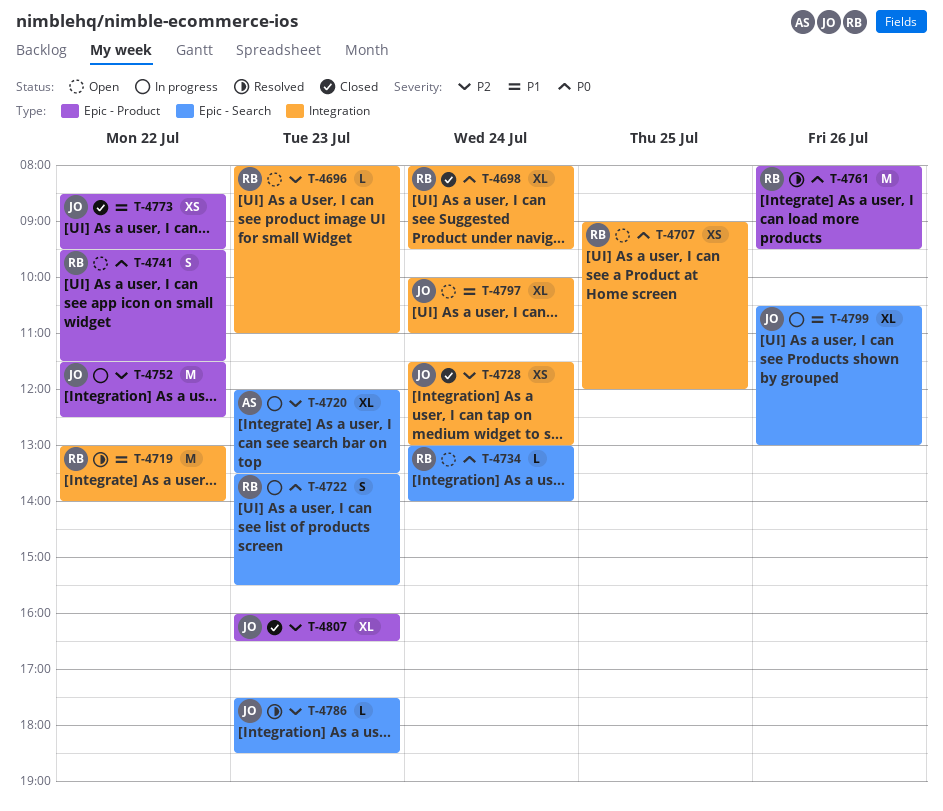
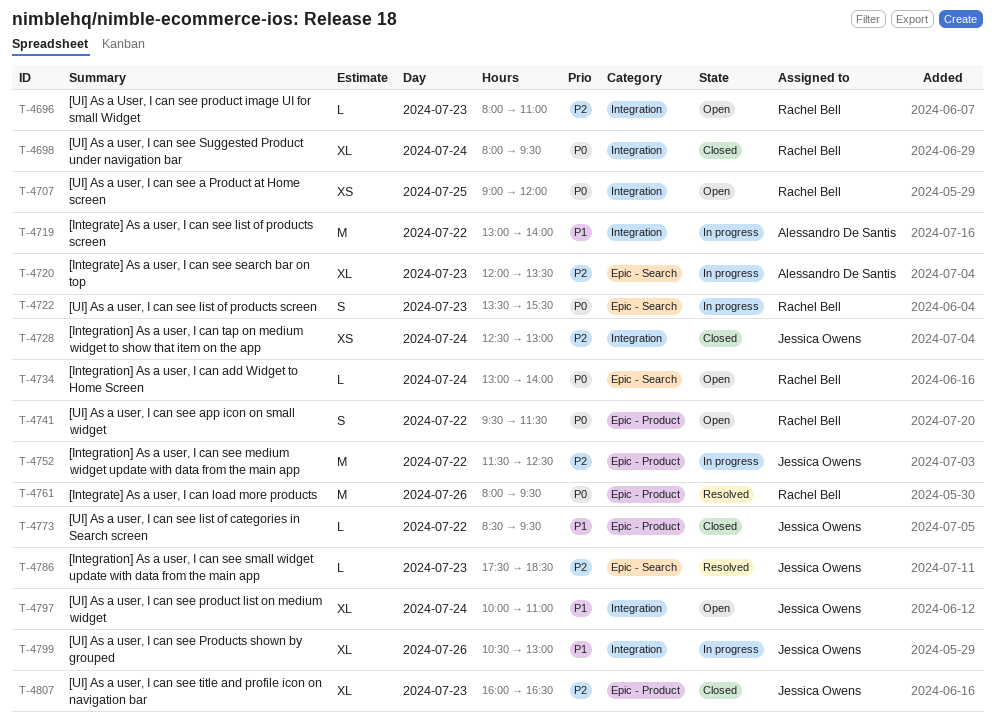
T-4719, status: Resolved -> In progress
T-4719, owner: Rachel Bell -> Alessandro De Santis
T-4728, begins: 11:30 -> 12:30
T-4773, estimate: XS -> L
T-4799, label: Epic - Search -> Integration

